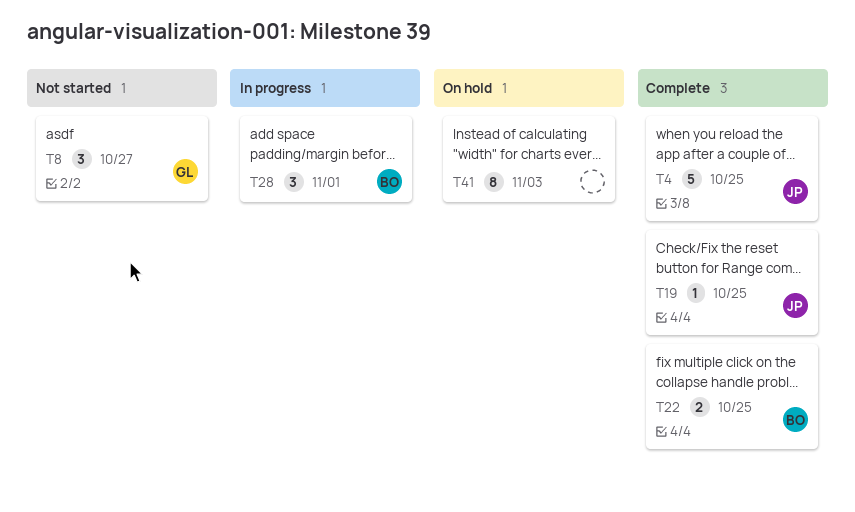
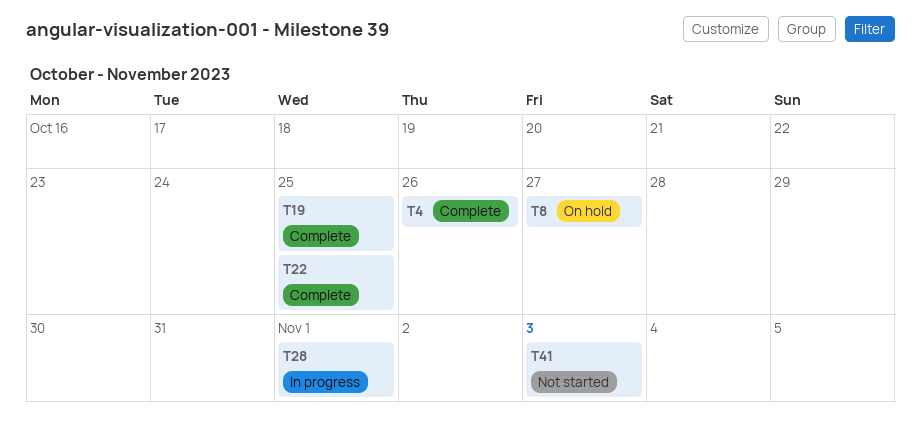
T4, due: Oct 25 -> Oct 26
T8, status: Not started -> On hold
T41, status: On hold -> Not started

